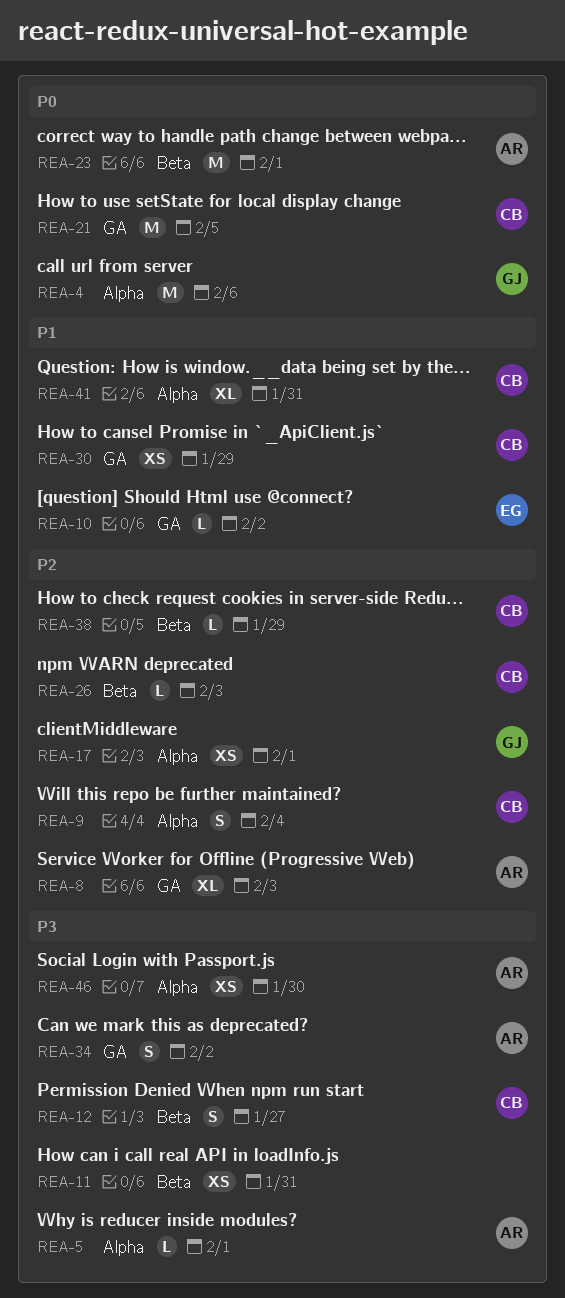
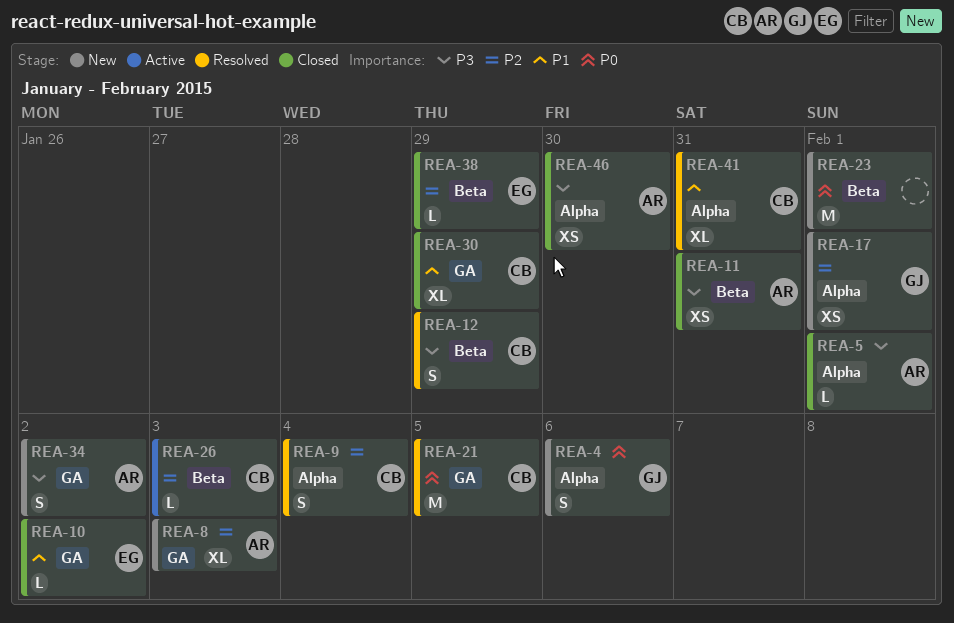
REA-4, estimate: M -> S
REA-11, owner: none -> AR
REA-12, due: Jan 27 -> Jan 29
REA-23, owner: AR -> none
REA-30, estimate: XS -> XL
REA-38, owner: CB -> EG

